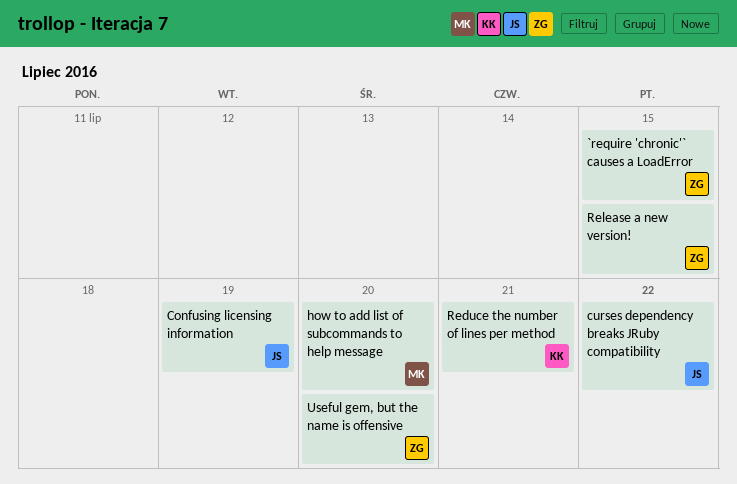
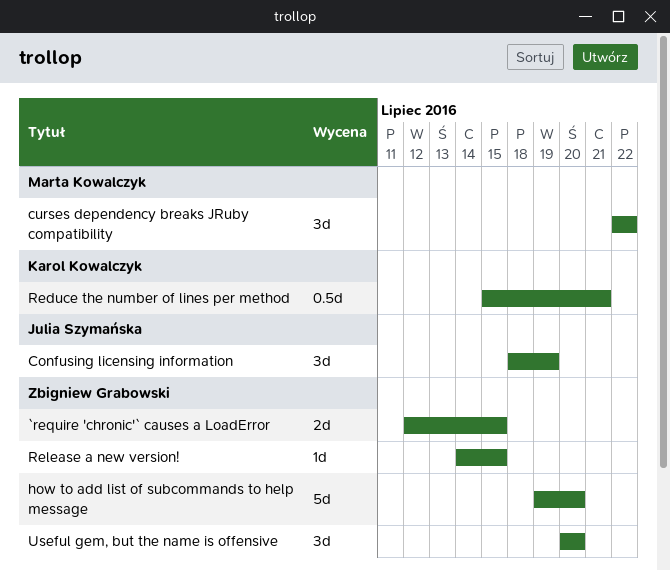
curses dependency breaks JRuby compatibility, owner: Julia Szymańska -> Marta Kowalczyk
how to add list of subcommands to help message, owner: Marta Kowalczyk -> Zbigniew Grabowski

